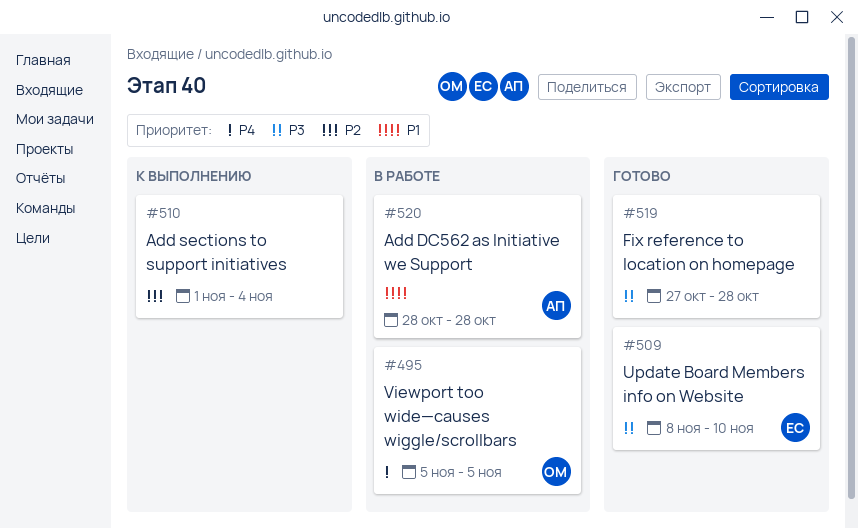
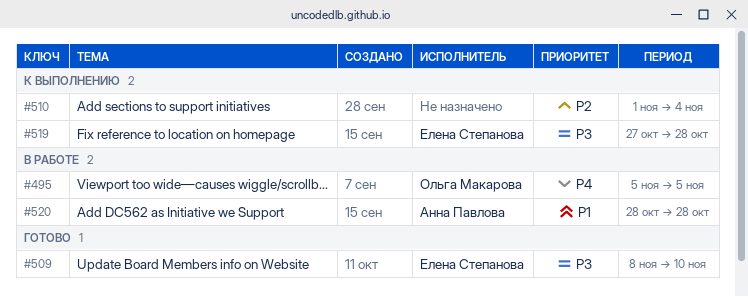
#519, status: Готово -> К выполнению
#519, owner: none -> Елена Степанова

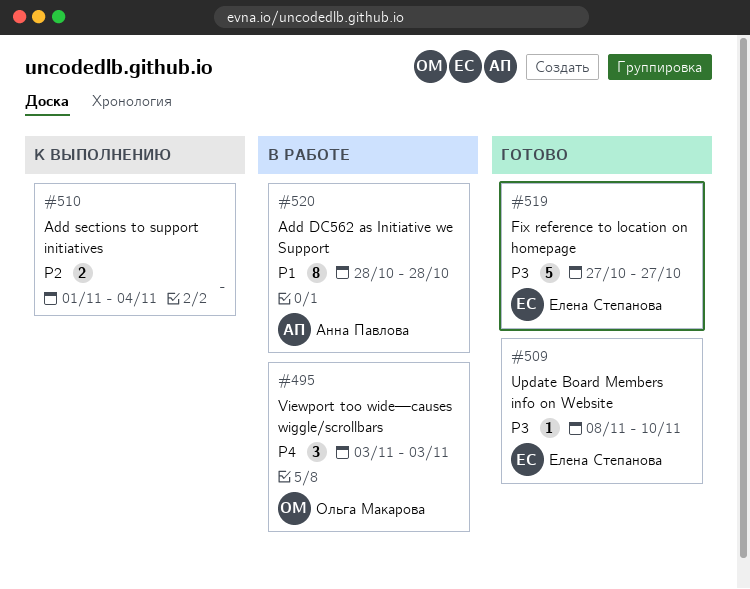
#495, start: Nov 5 -> Nov 3
#495, due: Nov 5 -> Nov 3
#519, status: К выполнению -> Готово
#519, due: Oct 28 -> Oct 27

